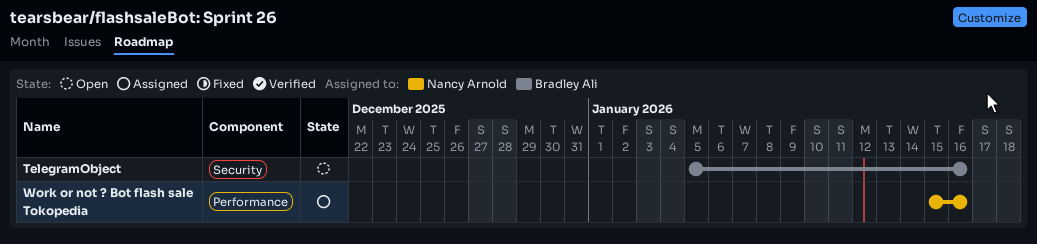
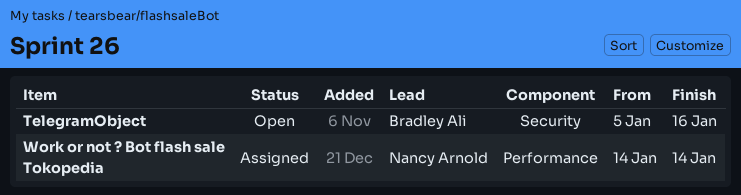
Work or not ? Bot flash sale Tokopedia, start: Jan 15 -> Jan 14
Work or not ? Bot flash sale Tokopedia, due: Jan 16 -> Jan 14

